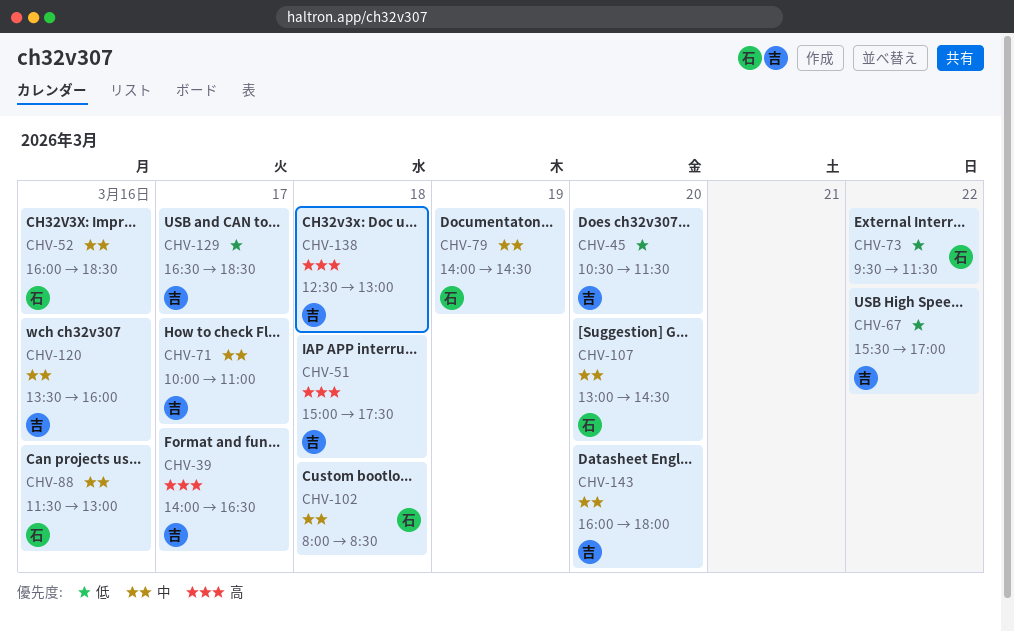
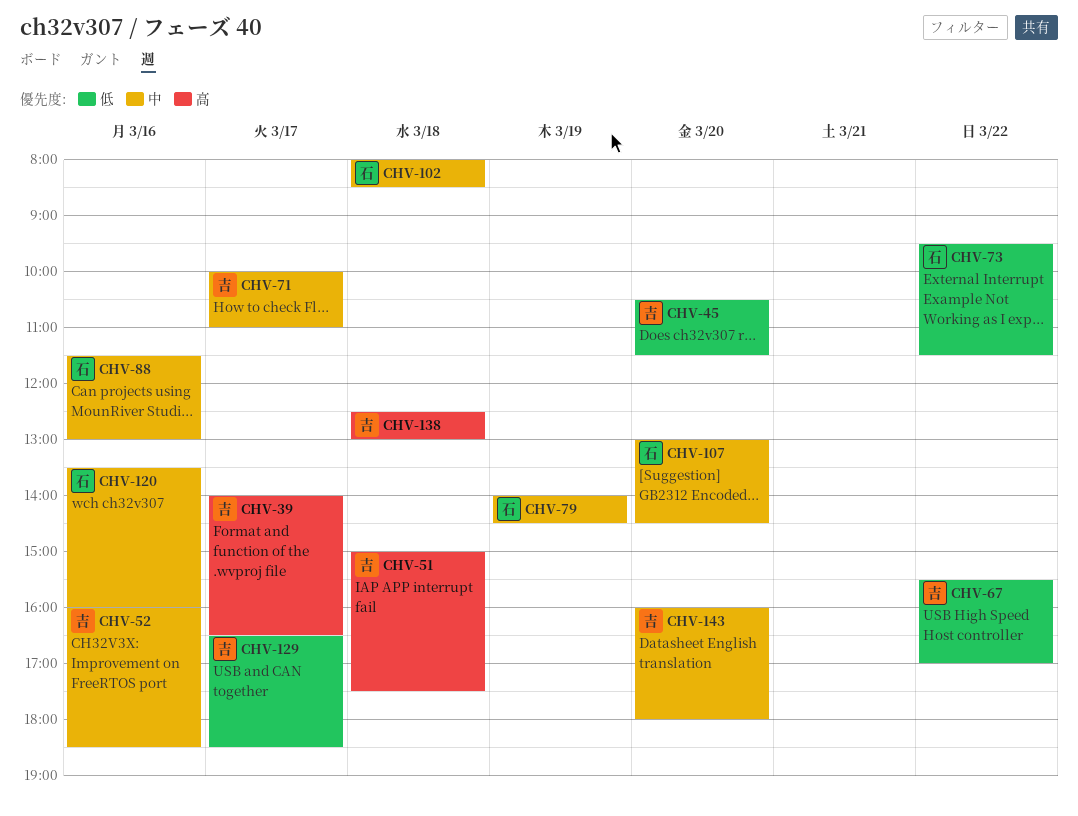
CHV-52, owner: 石 -> 吉
CHV-120, owner: 吉 -> 石

